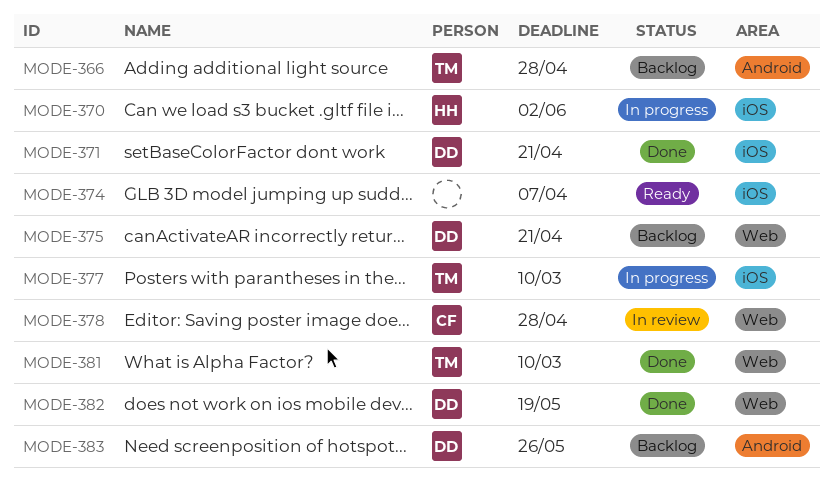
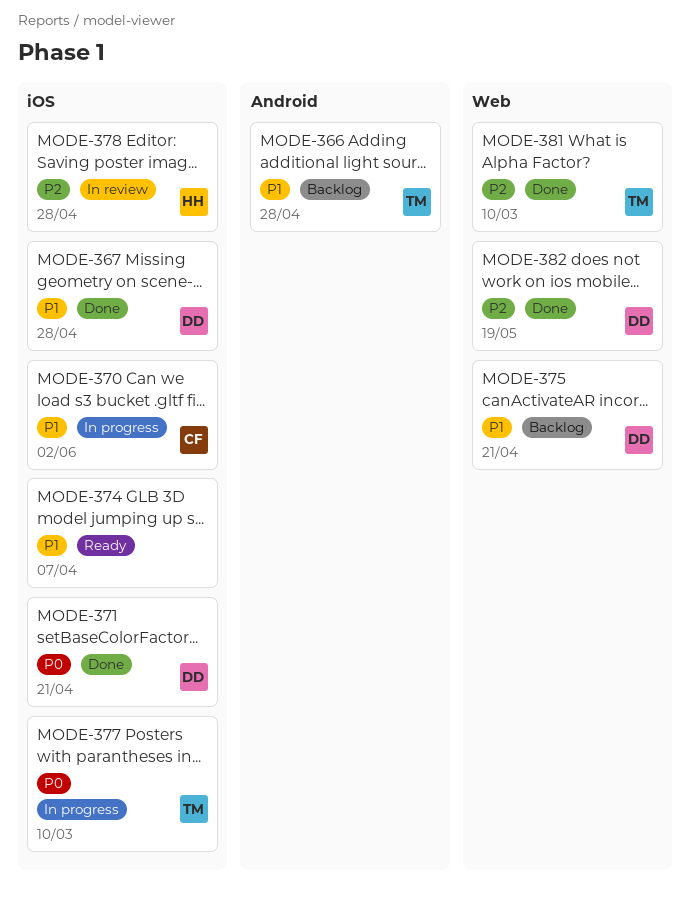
MODE-367: none -> present
MODE-370, owner: HH -> CF
MODE-378, owner: CF -> HH
MODE-378, label: Web -> iOS
MODE-383: present -> none

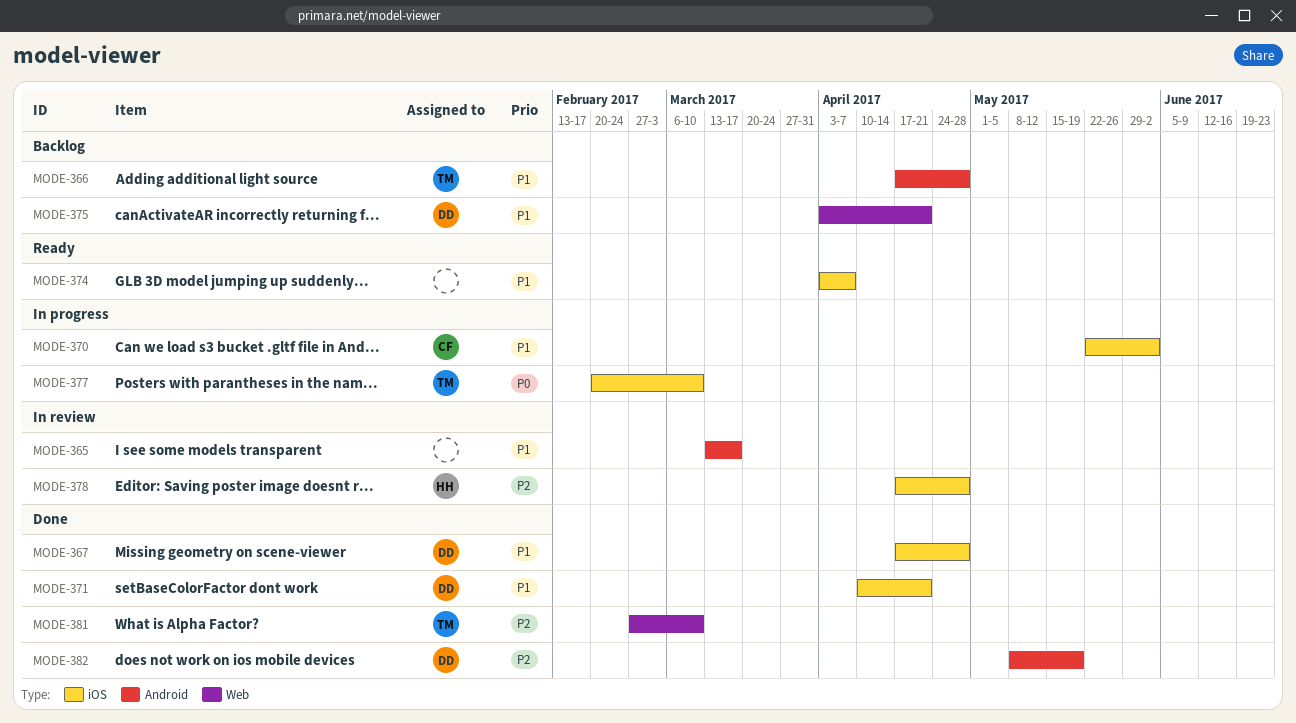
MODE-365: none -> present
MODE-371, priority: P0 -> P1
MODE-382, label: Web -> Android

